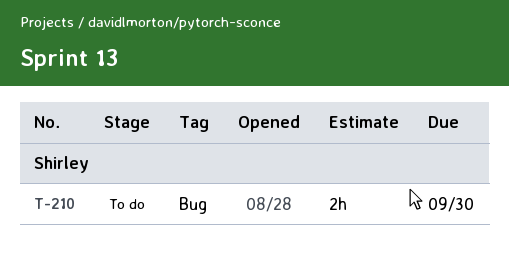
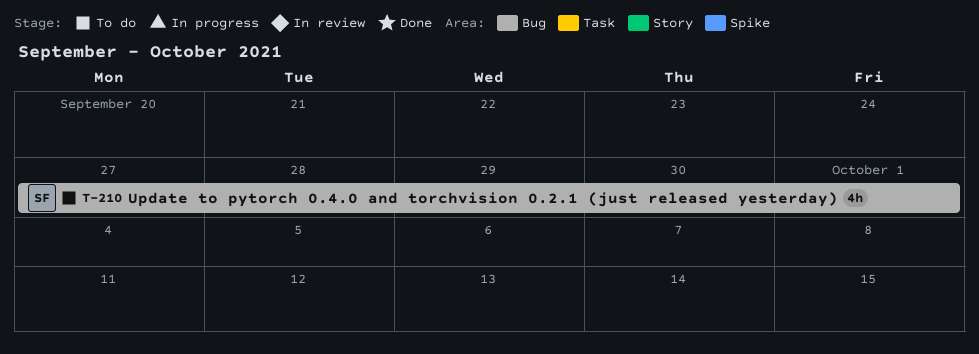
T-210, estimate: 2h -> 4h
T-210, due: Sep 30 -> Oct 1

